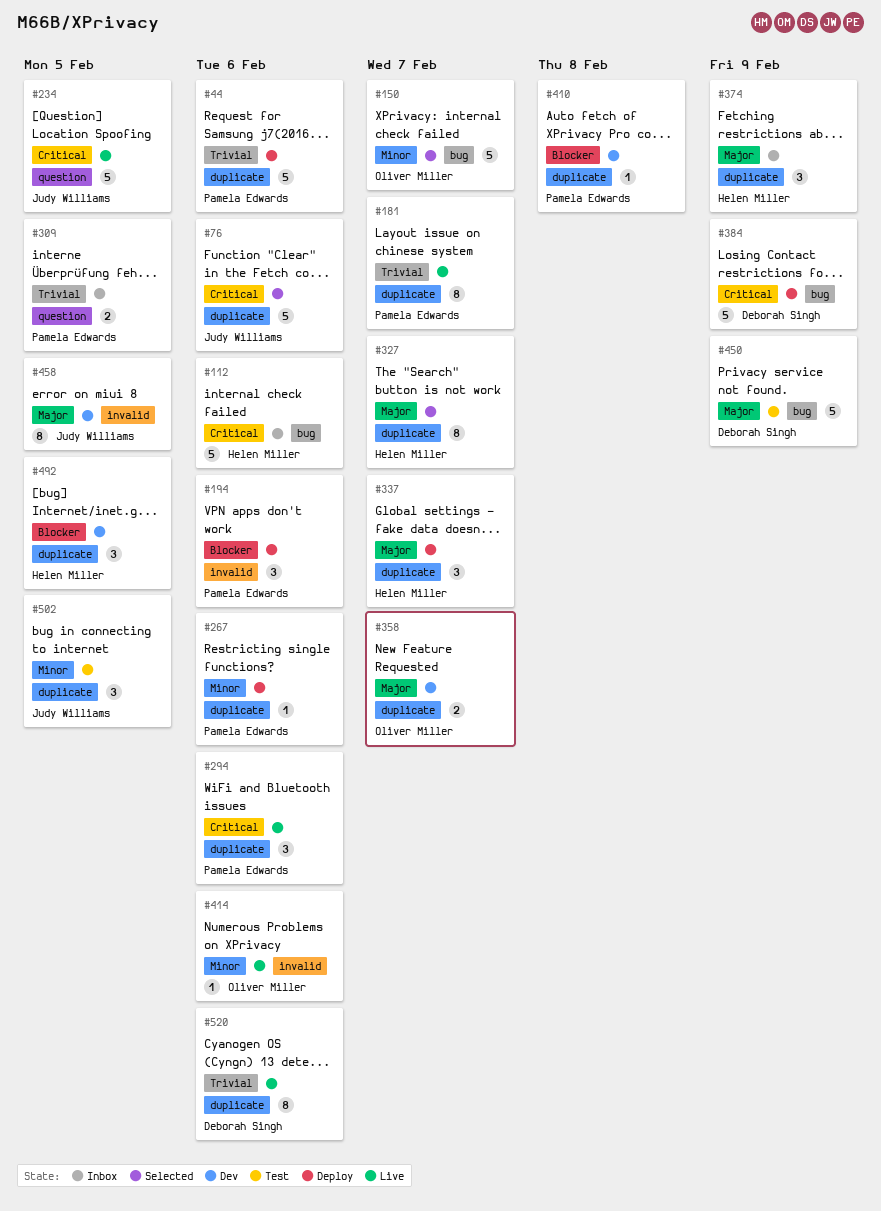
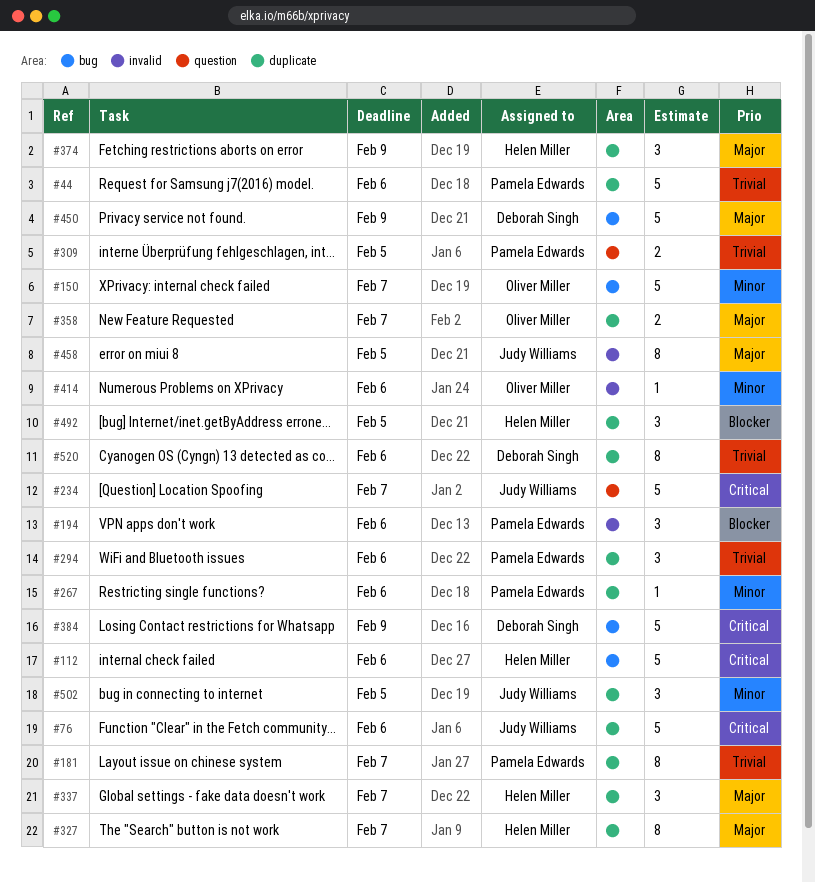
#234, due: Feb 5 -> Feb 7
#294, priority: Critical -> Trivial
#410: present -> none

